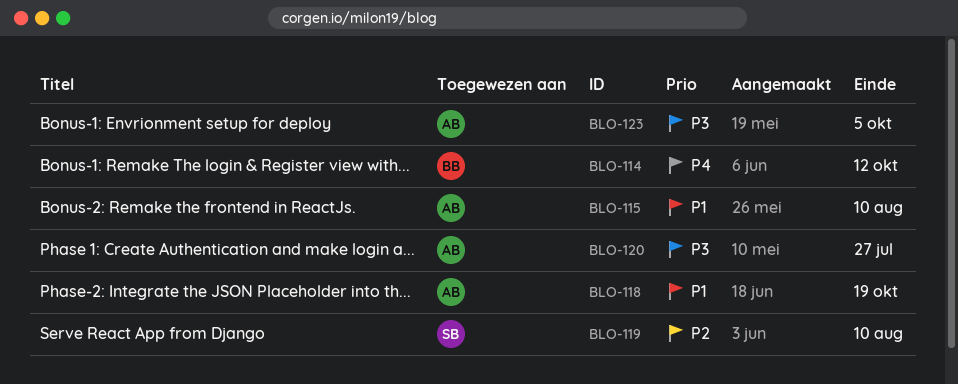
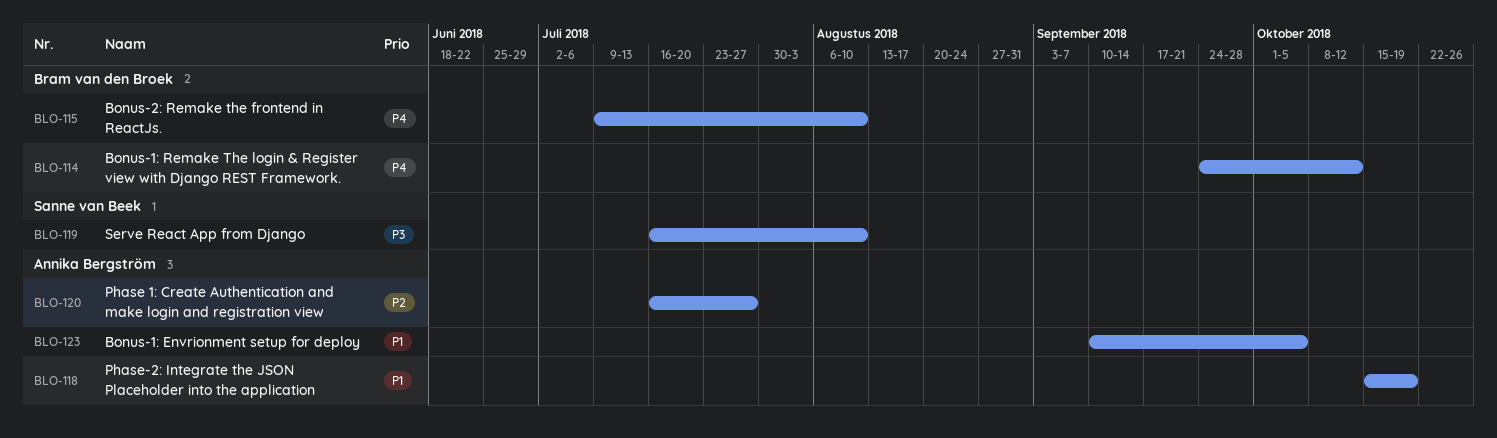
BLO-115, owner: Annika Bergström -> Bram van den Broek
BLO-115, priority: P1 -> P4
BLO-119, priority: P2 -> P3
BLO-120, priority: P3 -> P2
BLO-123, priority: P3 -> P1

